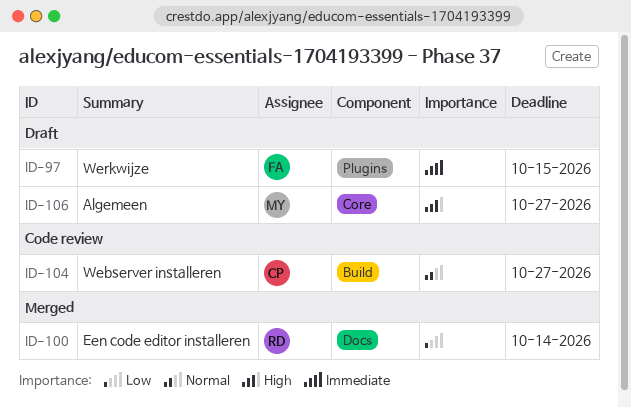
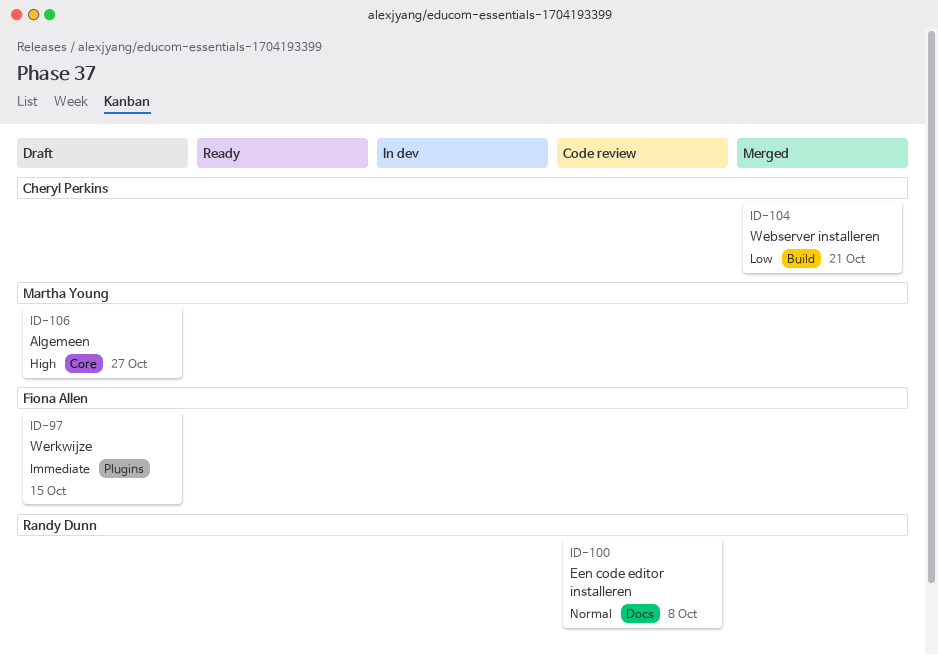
ID-100, status: Merged -> Code review
ID-100, priority: Low -> Normal
ID-100, due: Oct 14 -> Oct 8
ID-104, status: Code review -> Merged
ID-104, priority: Normal -> Low
ID-104, due: Oct 27 -> Oct 21

